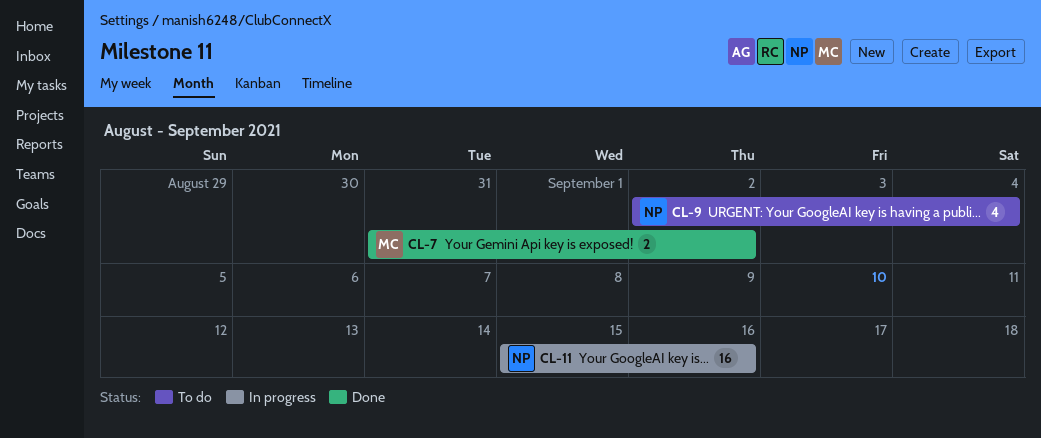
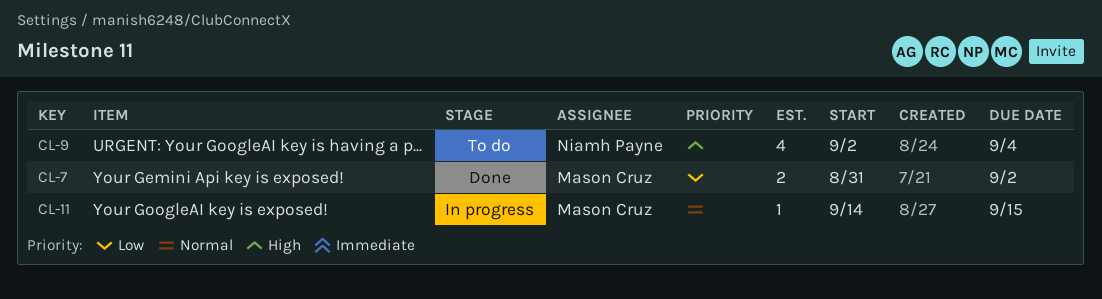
CL-11, owner: Niamh Payne -> Mason Cruz
CL-11, estimate: 16 -> 1
CL-11, start: Sep 15 -> Sep 14
CL-11, due: Sep 16 -> Sep 15

